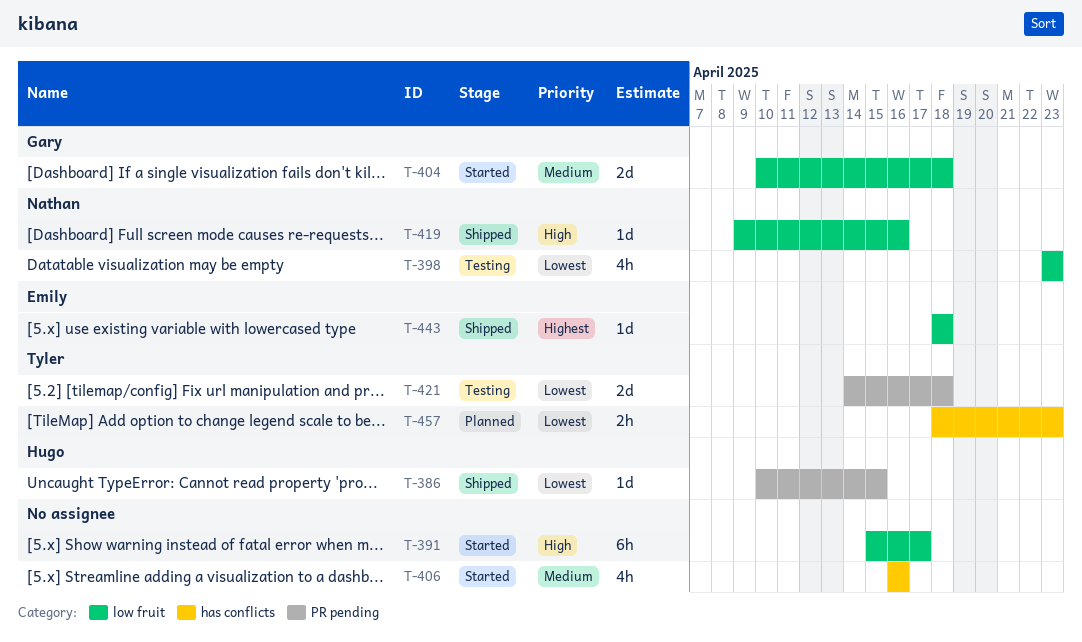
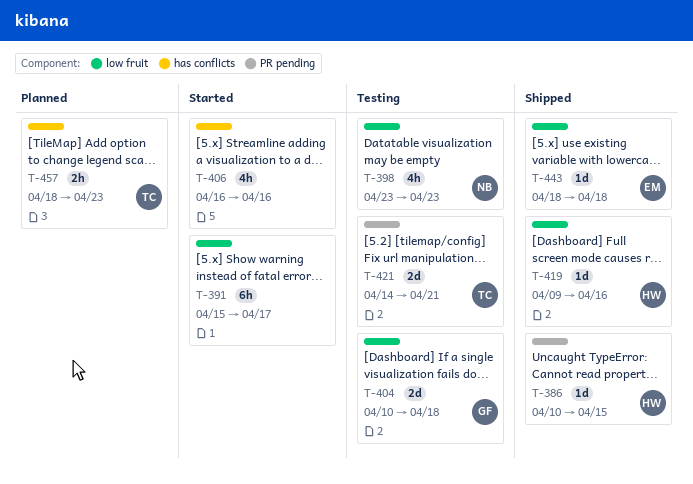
T-404, status: Started -> Testing
T-419, owner: Nathan -> Hugo
T-421, due: Apr 18 -> Apr 21

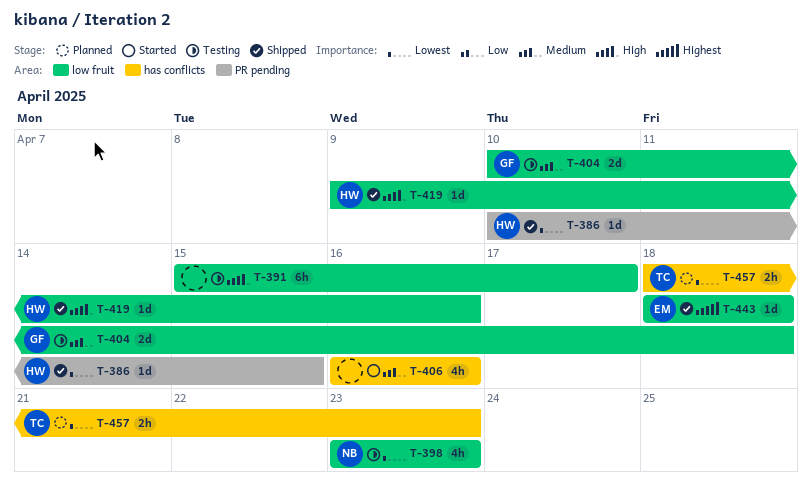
T-391, status: Started -> Testing
T-421: present -> none

